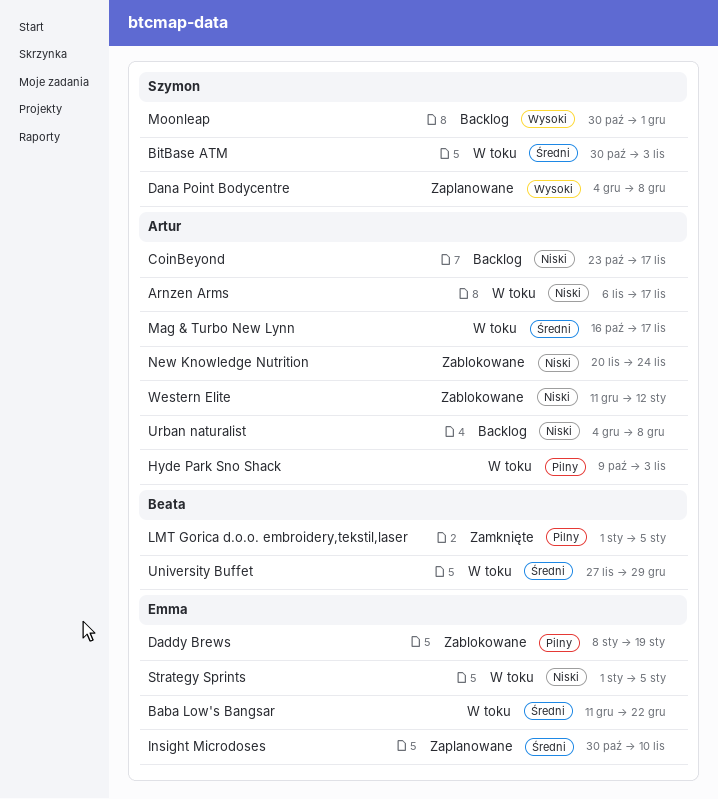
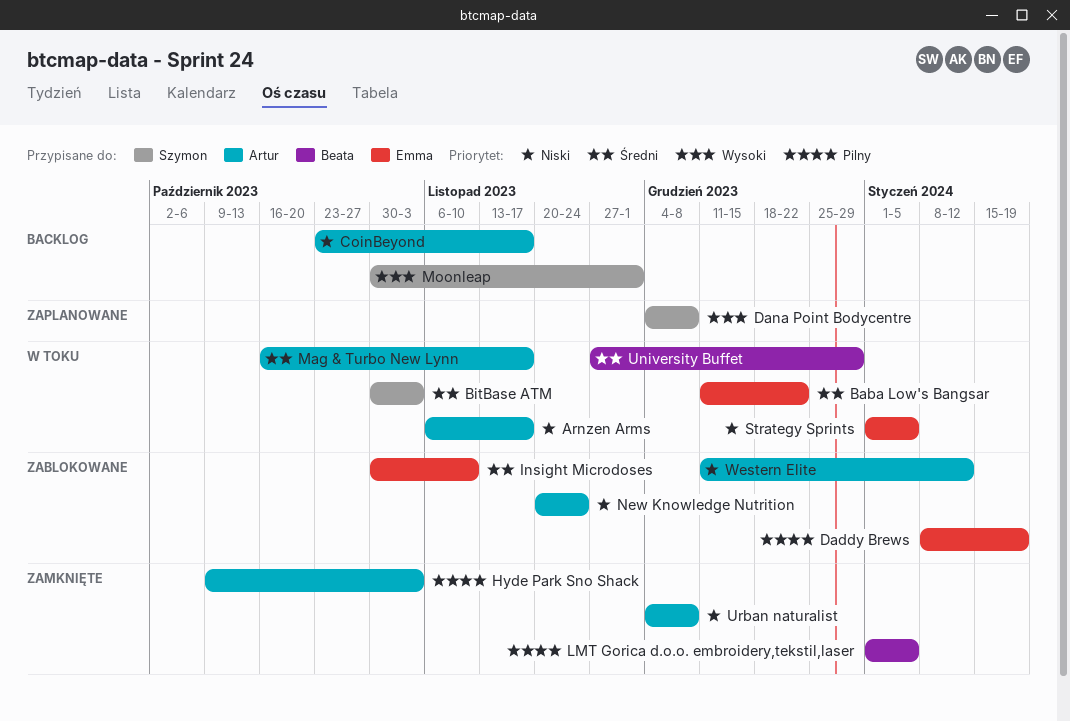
Hyde Park Sno Shack, status: W toku -> Zamknięte
Insight Microdoses, status: Zaplanowane -> Zablokowane
Urban naturalist, status: Backlog -> Zamknięte

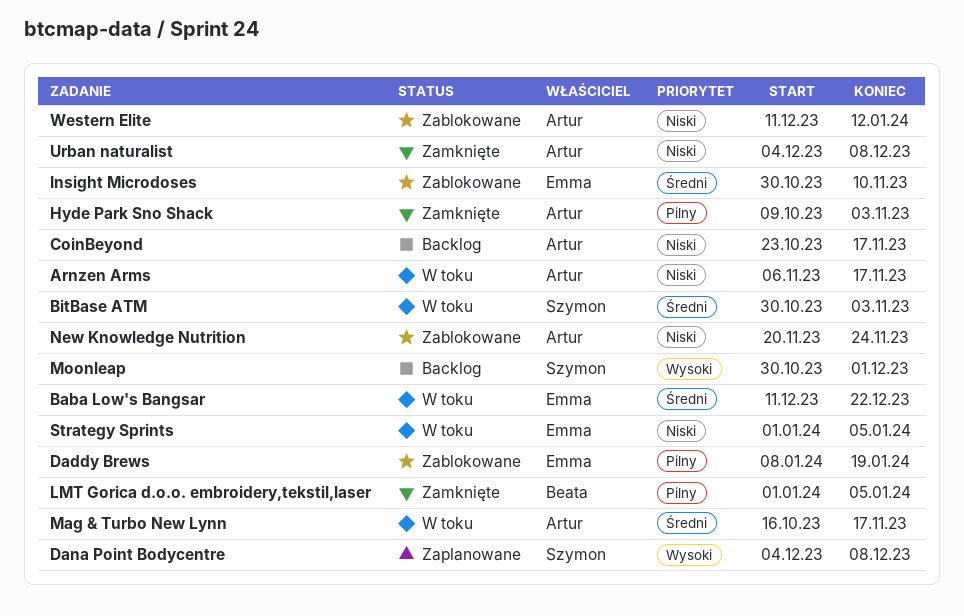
University Buffet: present -> none

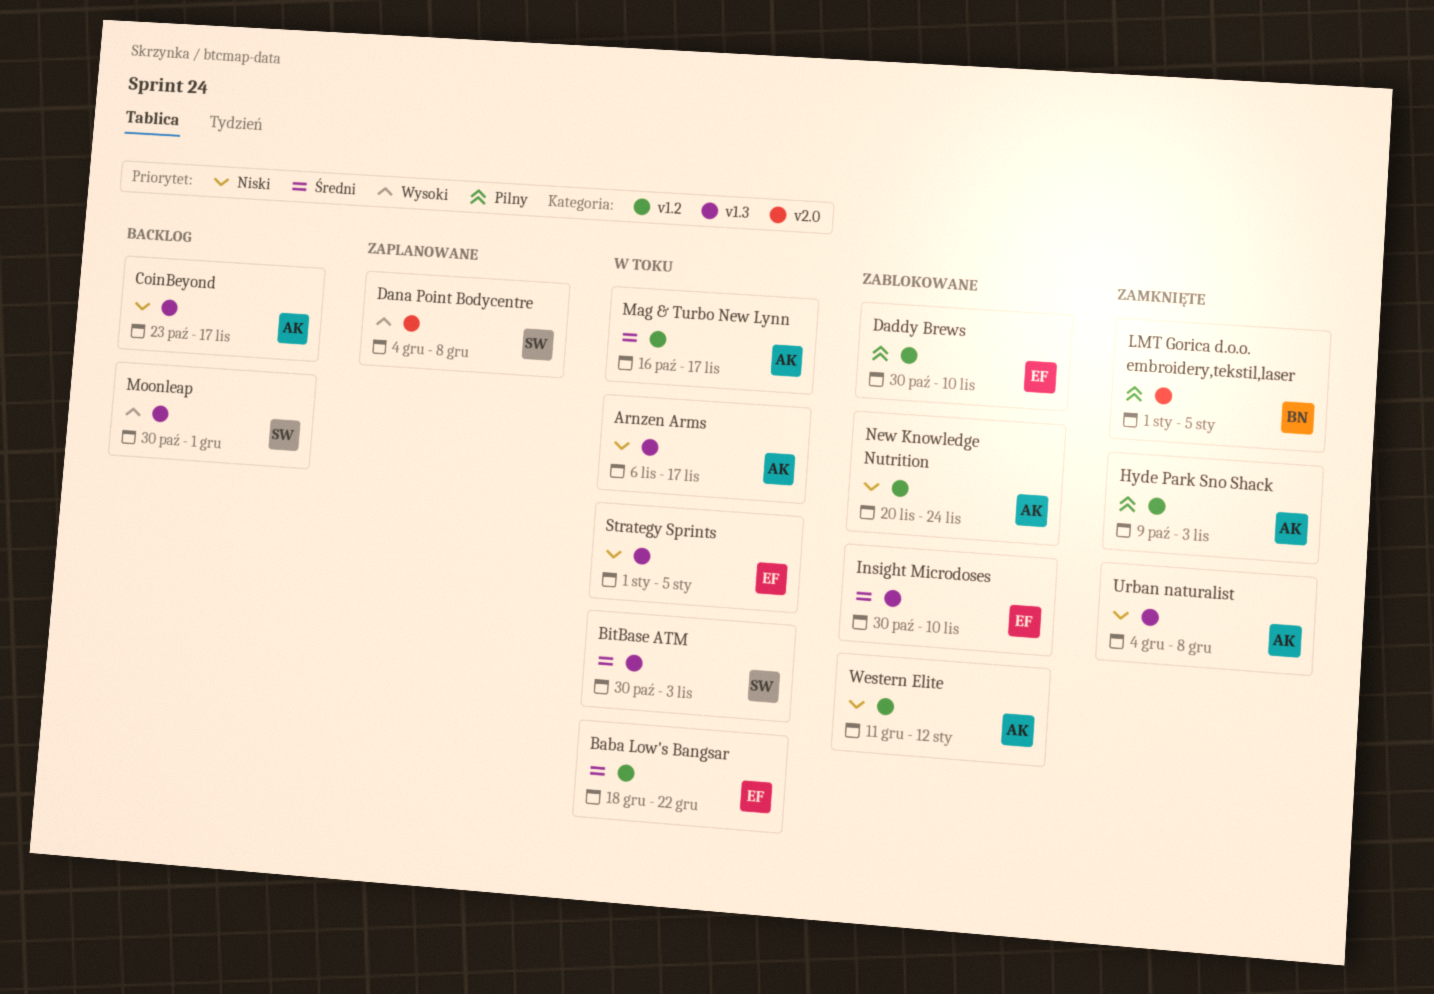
Baba Low's Bangsar, start: Dec 11 -> Dec 18
Daddy Brews, start: Jan 8 -> Oct 30
Daddy Brews, due: Jan 19 -> Nov 10

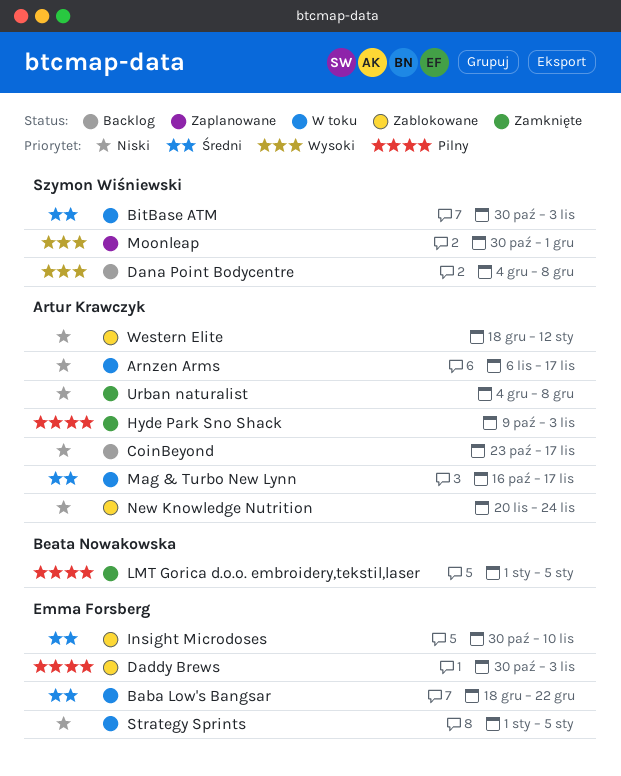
Daddy Brews, due: Nov 10 -> Nov 3
Dana Point Bodycentre, status: Zaplanowane -> Backlog
Moonleap, status: Backlog -> Zaplanowane
Western Elite, start: Dec 11 -> Dec 18

